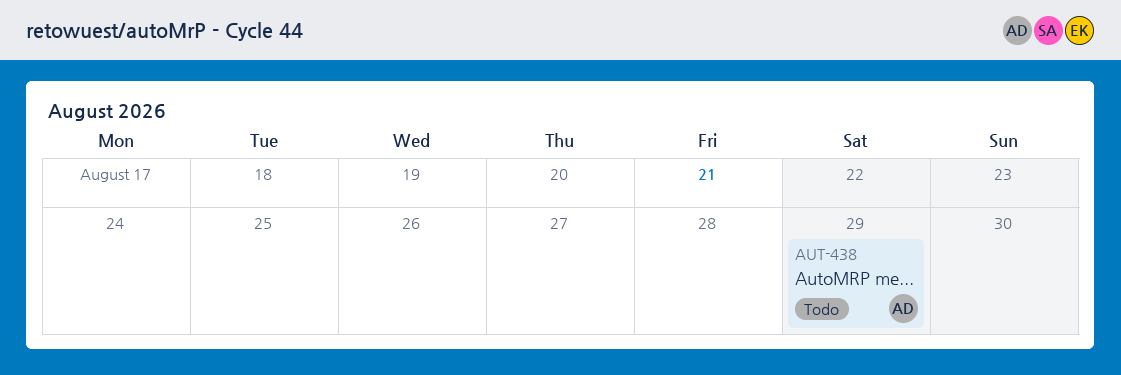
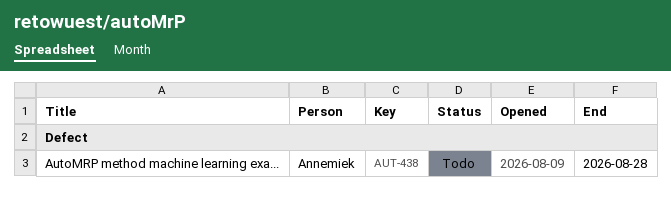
AUT-438, due: Aug 29 -> Aug 28

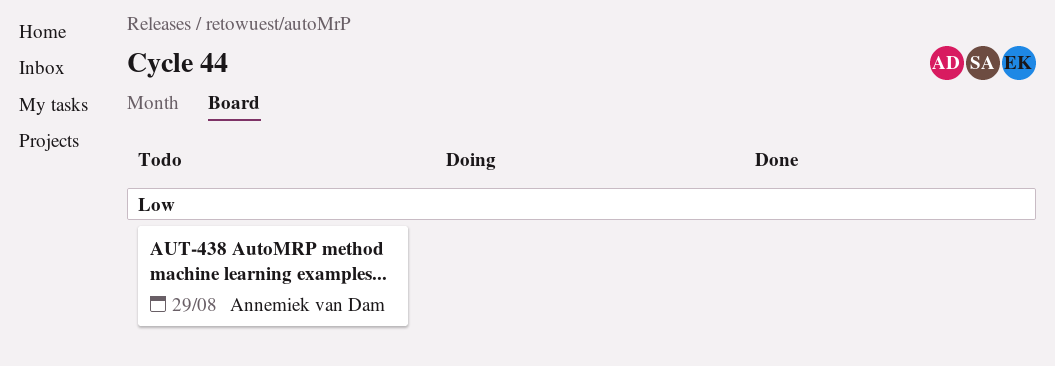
AUT-438, due: Aug 28 -> Aug 29

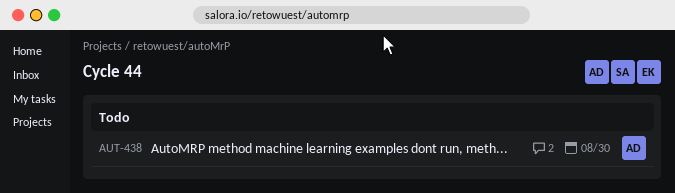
AUT-438, due: Aug 29 -> Aug 30

